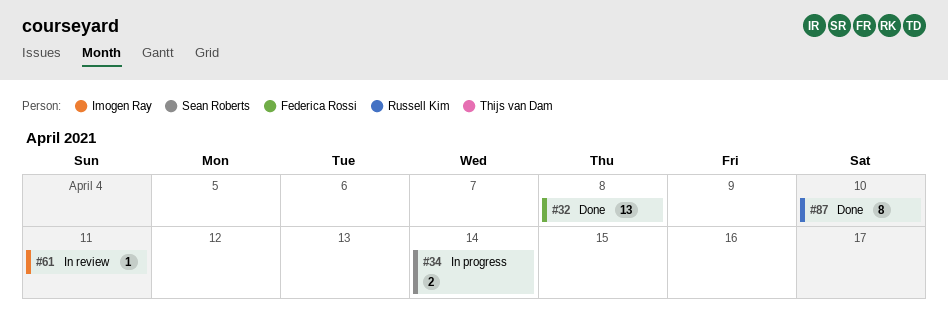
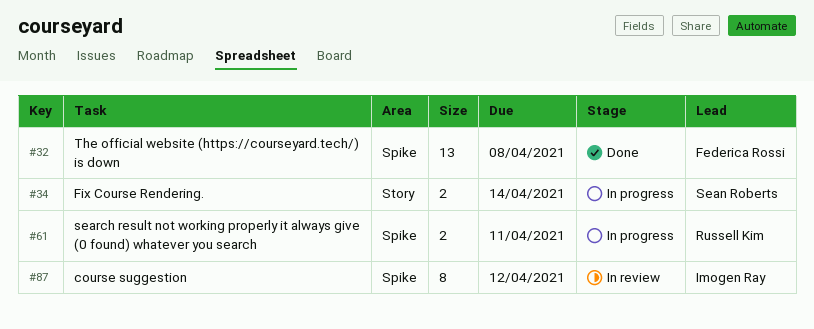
#61, status: In review -> In progress
#61, owner: Imogen Ray -> Russell Kim
#61, estimate: 1 -> 2
#87, status: Done -> In review
#87, owner: Russell Kim -> Imogen Ray
#87, due: Apr 10 -> Apr 12

